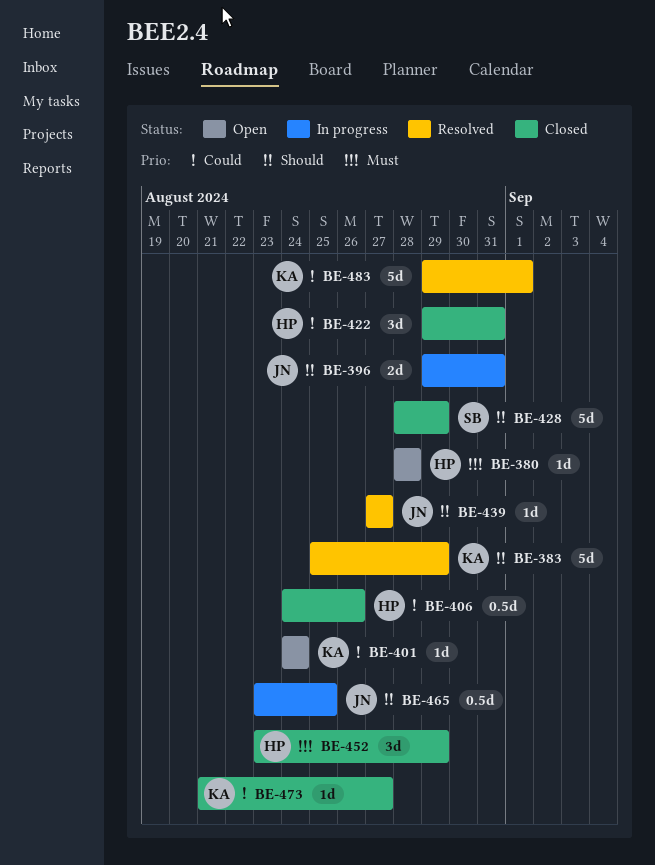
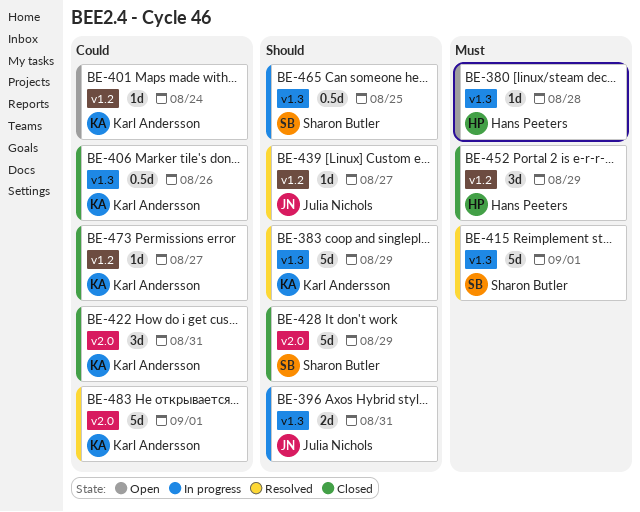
BE-406, owner: Hans Peeters -> Karl Andersson
BE-415: none -> present
BE-422, owner: Hans Peeters -> Karl Andersson
BE-465, owner: Julia Nichols -> Sharon Butler

